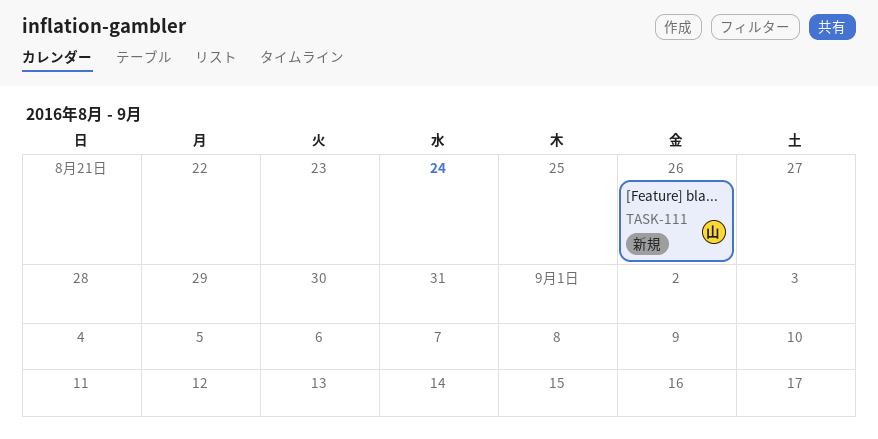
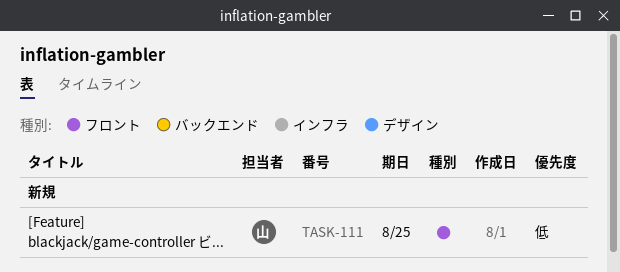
TASK-111, due: Aug 26 -> Aug 25

